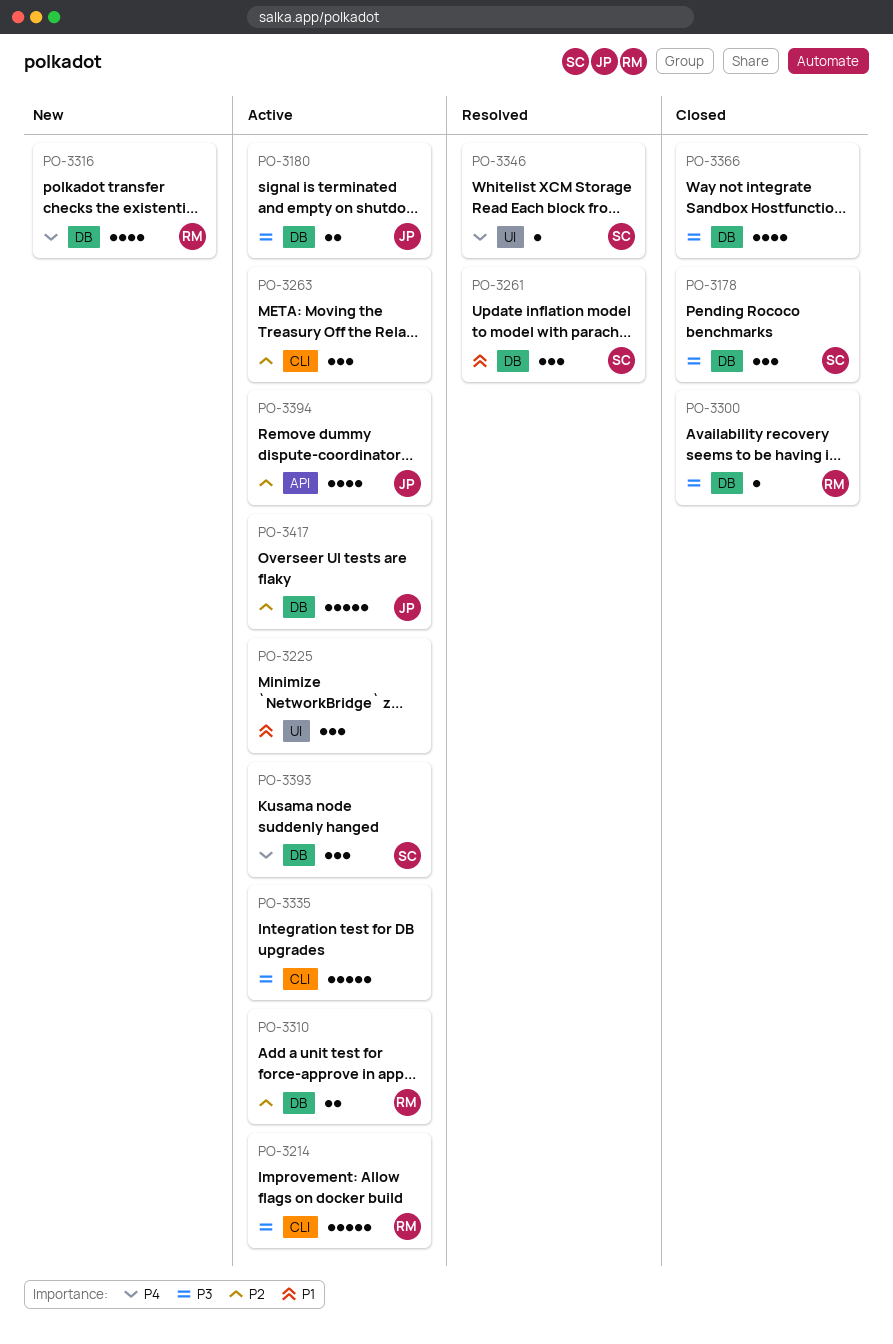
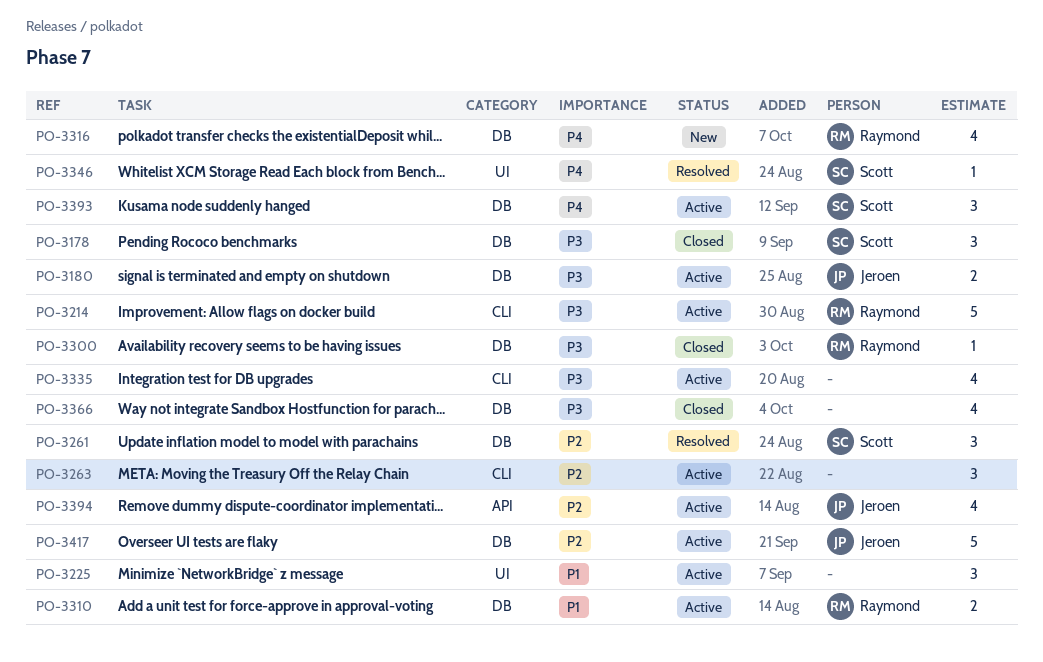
PO-3261, priority: P1 -> P2
PO-3310, priority: P2 -> P1
PO-3335, estimate: 5 -> 4

